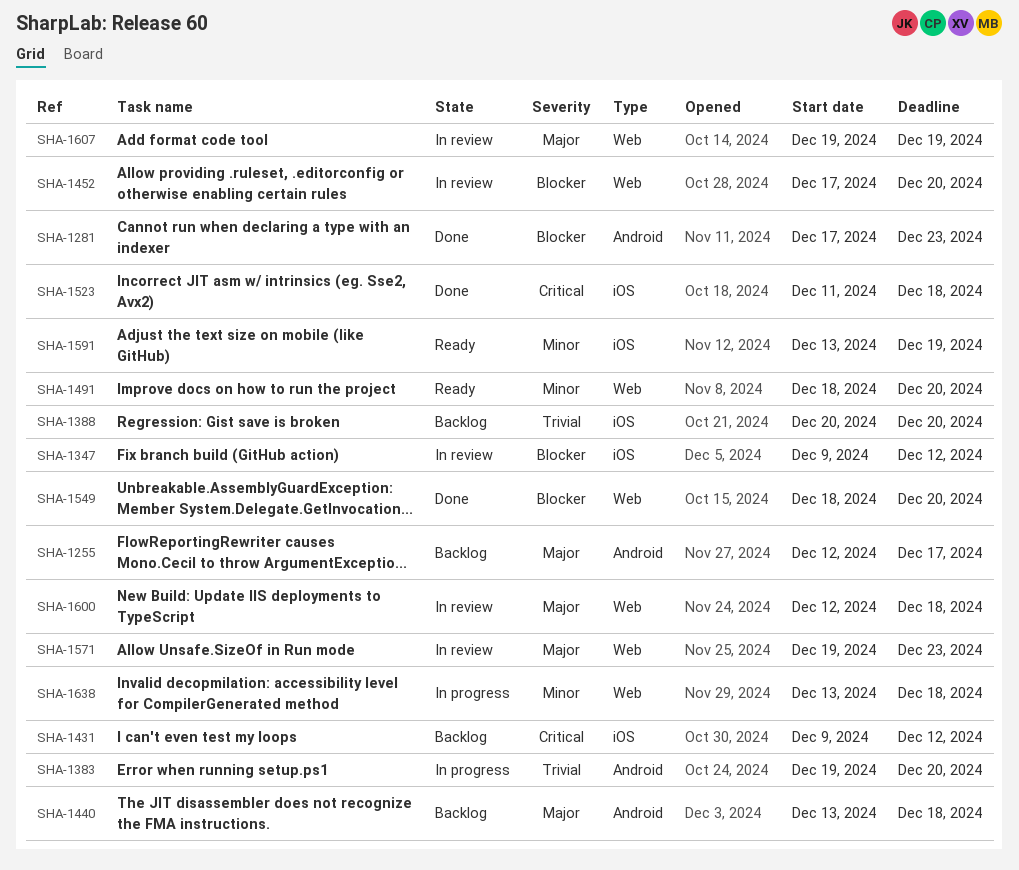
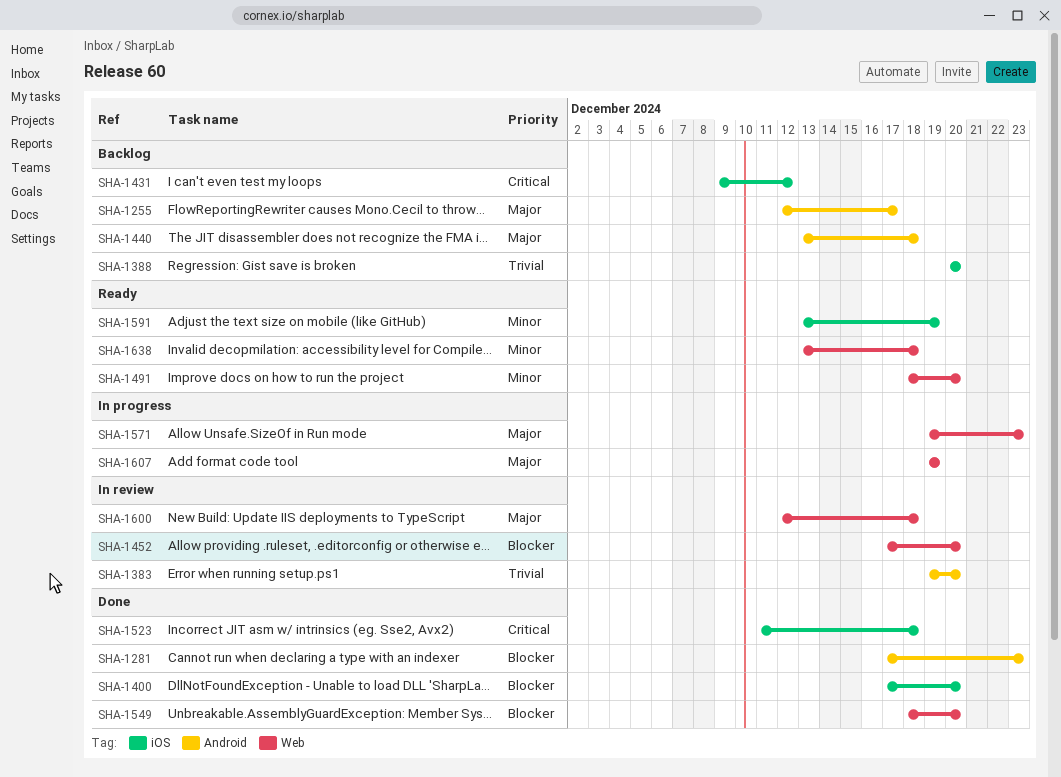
SHA-1347: present -> none
SHA-1383, status: In progress -> In review
SHA-1400: none -> present
SHA-1571, status: In review -> In progress
SHA-1607, status: In review -> In progress
SHA-1638, status: In progress -> Ready

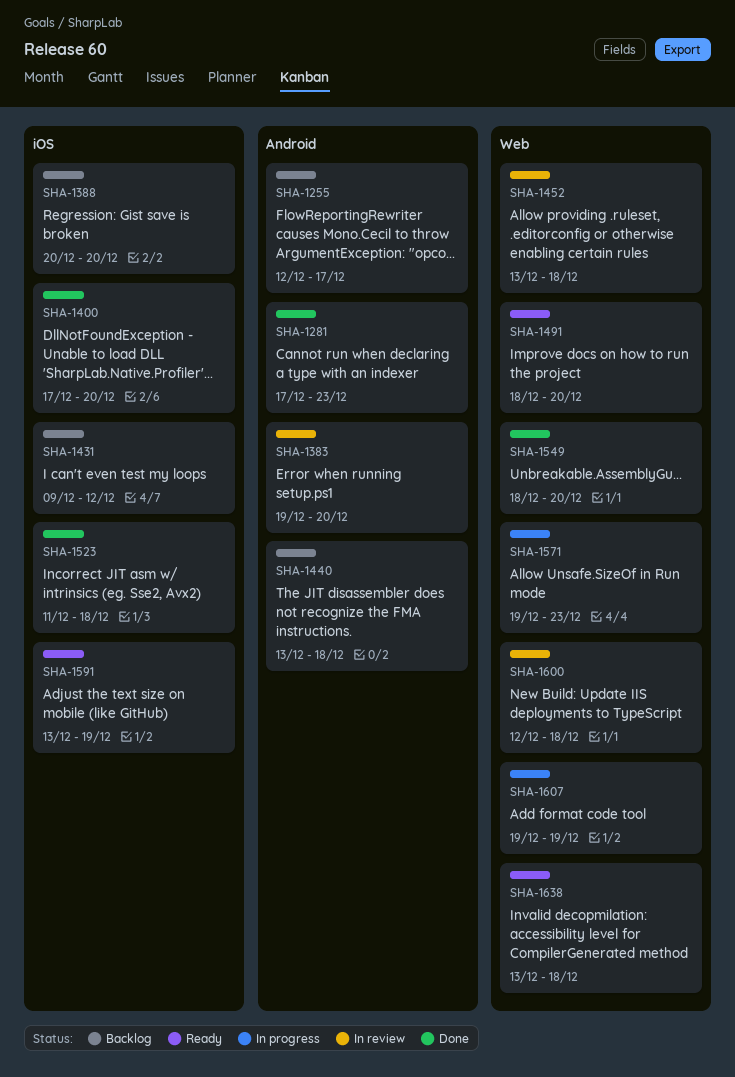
SHA-1452, start: Dec 17 -> Dec 13
SHA-1452, due: Dec 20 -> Dec 18

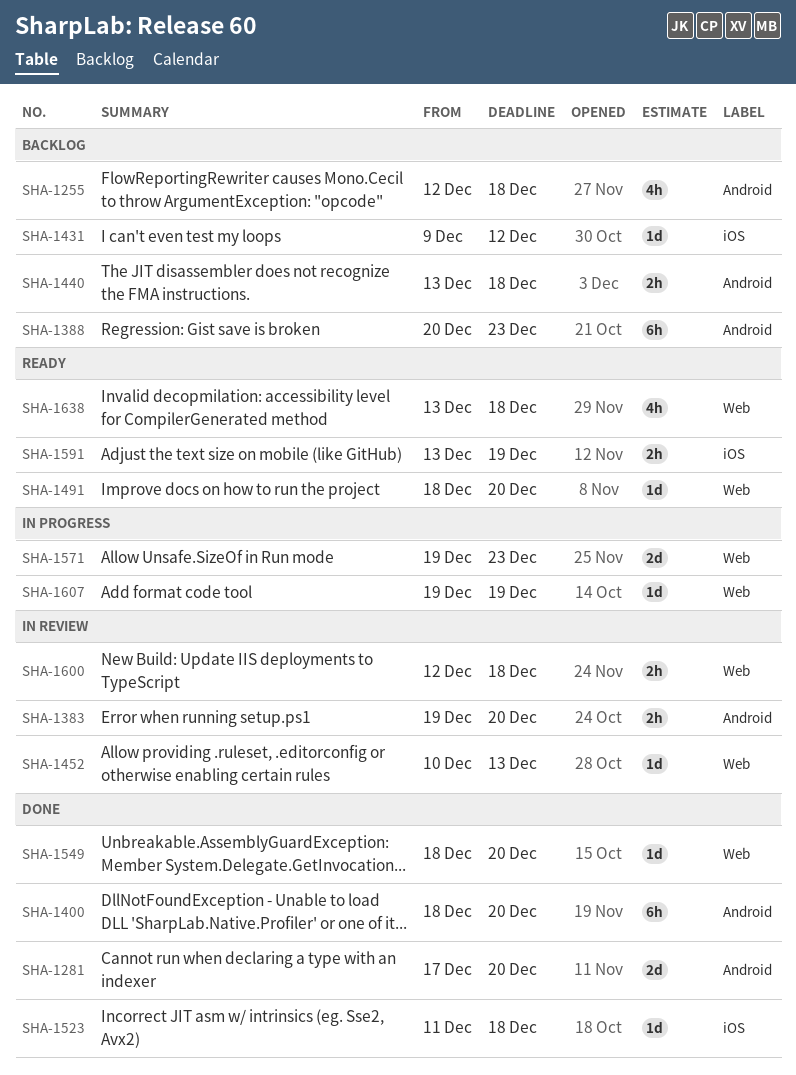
SHA-1255, due: Dec 17 -> Dec 18
SHA-1281, due: Dec 23 -> Dec 20
SHA-1388, label: iOS -> Android
SHA-1388, due: Dec 20 -> Dec 23
SHA-1400, label: iOS -> Android
SHA-1400, start: Dec 17 -> Dec 18
SHA-1452, start: Dec 13 -> Dec 10
SHA-1452, due: Dec 18 -> Dec 13

